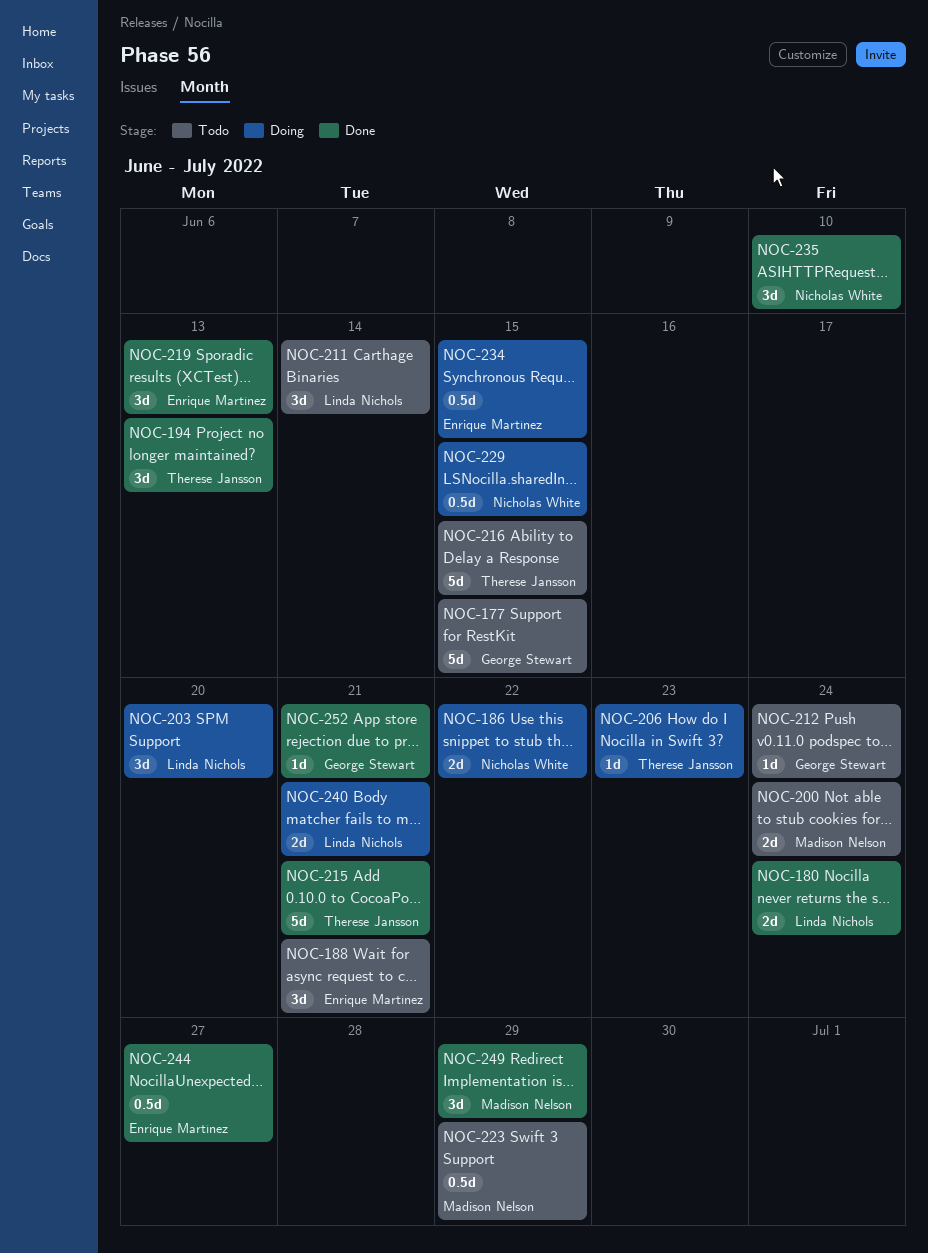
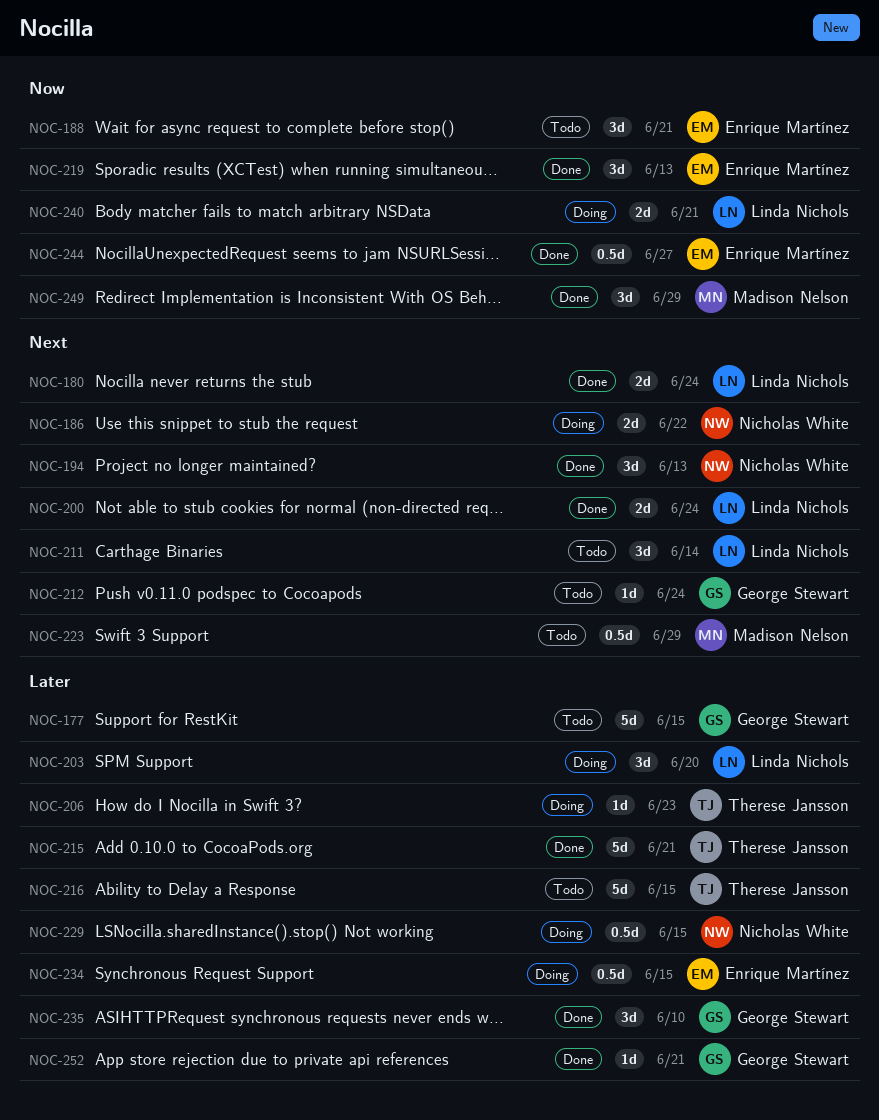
NOC-194, owner: Therese Jansson -> Nicholas White
NOC-200, status: Todo -> Done
NOC-200, owner: Madison Nelson -> Linda Nichols
NOC-235, owner: Nicholas White -> George Stewart

